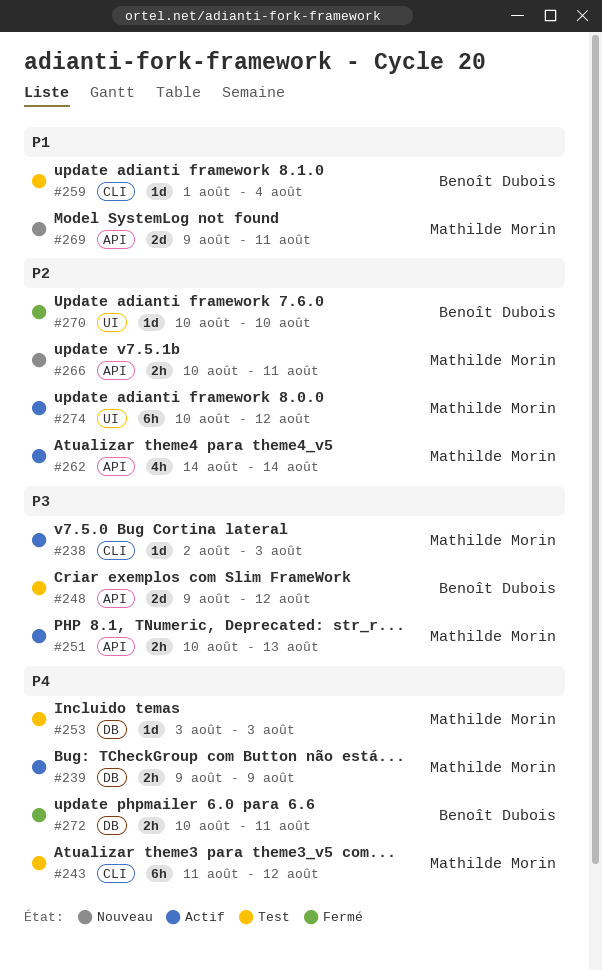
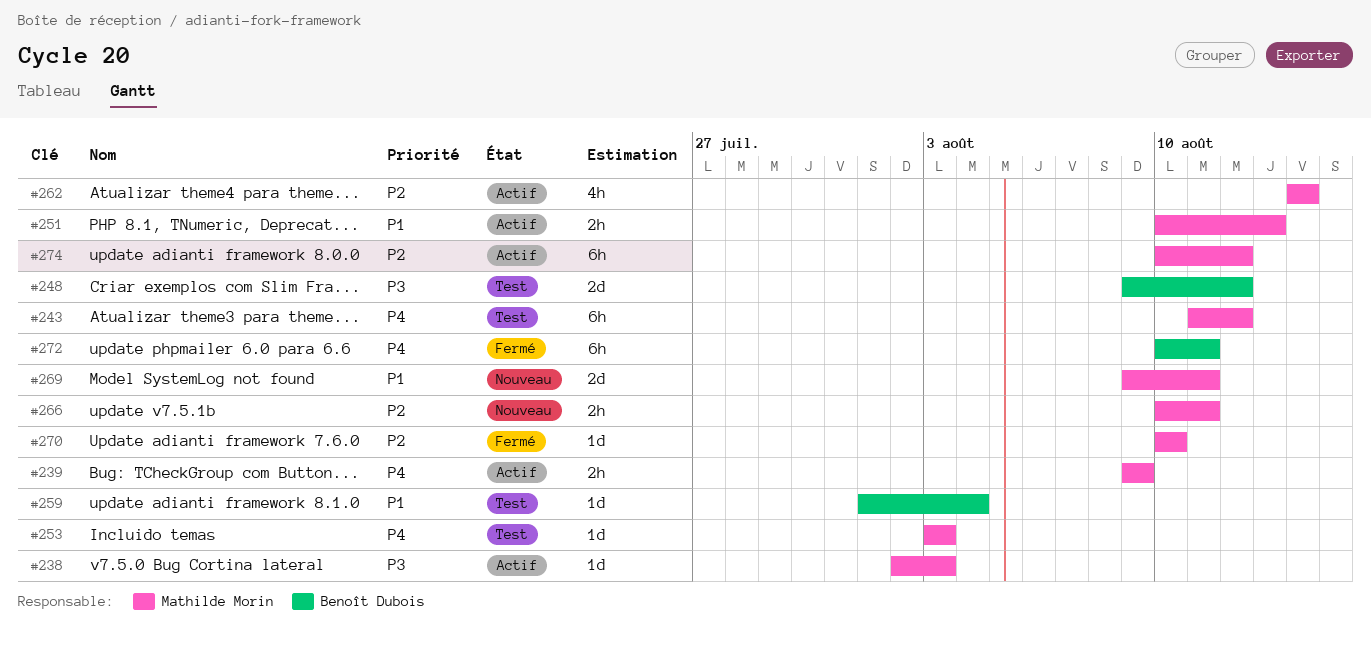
#251, priority: P3 -> P1
#270, owner: Benoît Dubois -> Mathilde Morin
#272, estimate: 2h -> 6h

